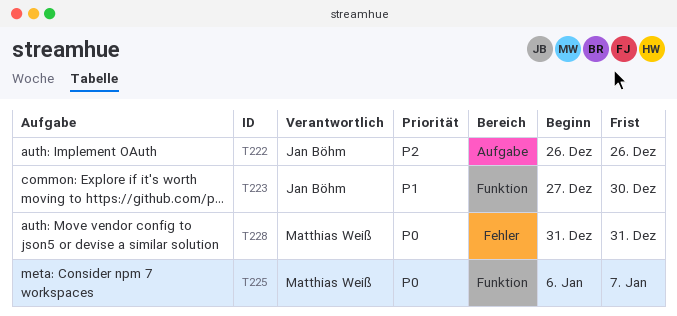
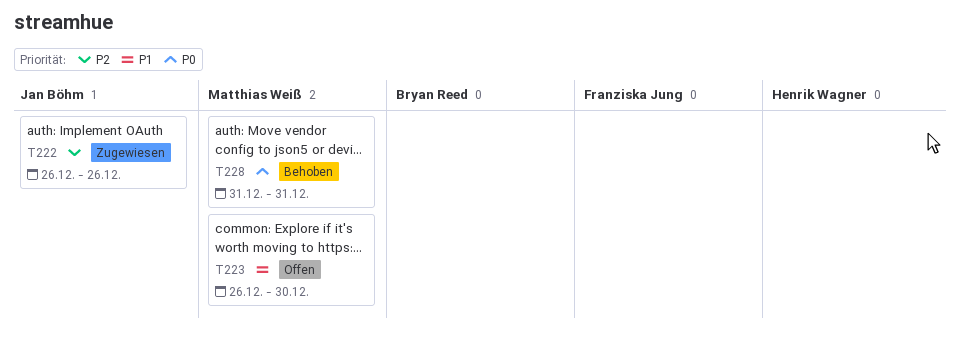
T223, owner: Jan Böhm -> Matthias Weiß
T223, start: Dec 27 -> Dec 26
T225: present -> none

